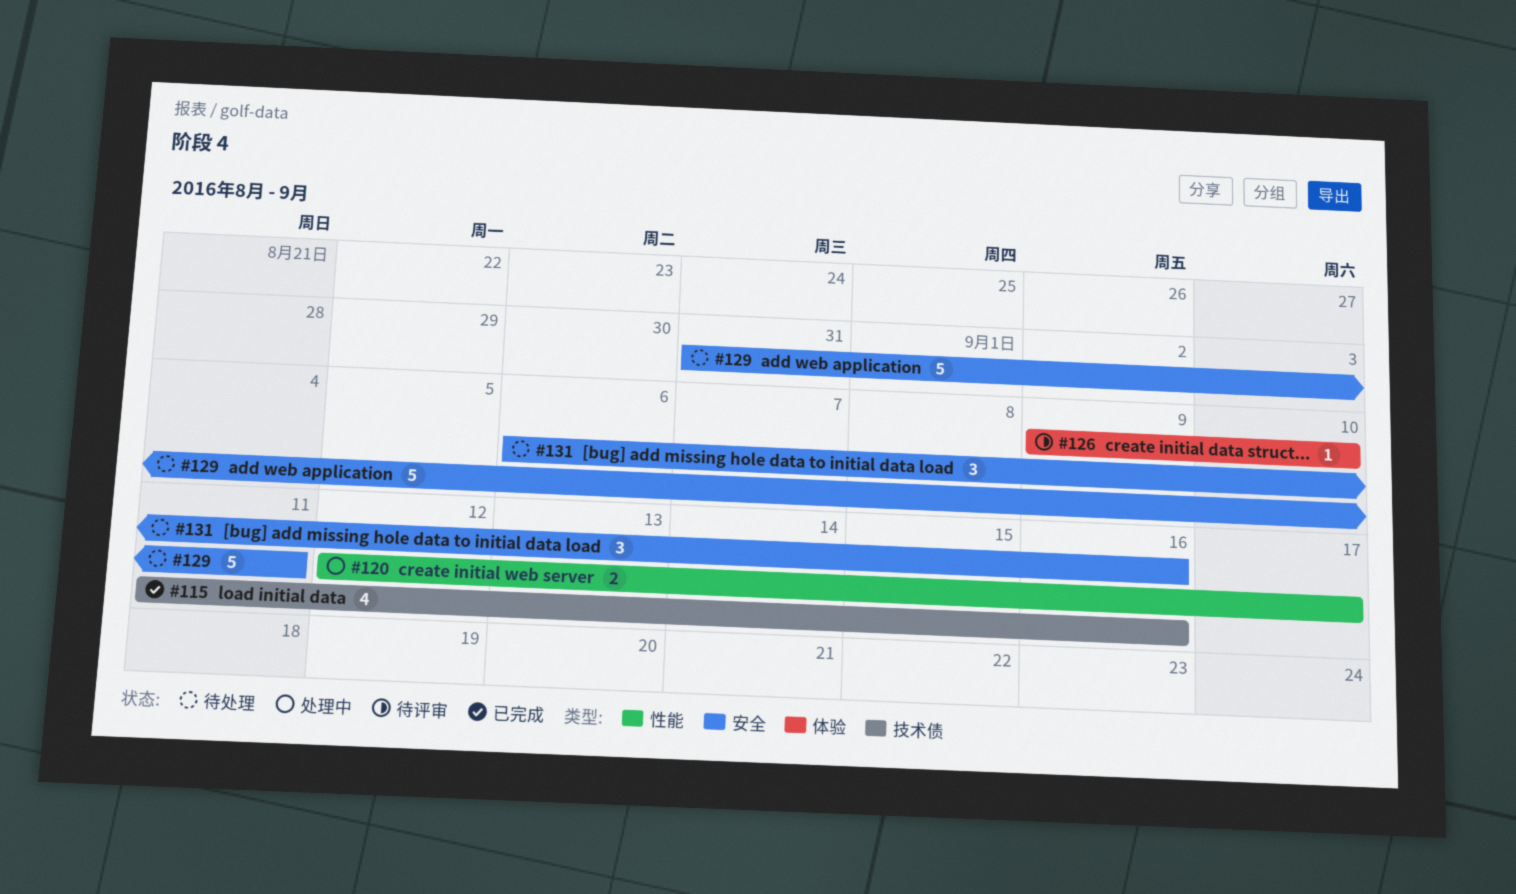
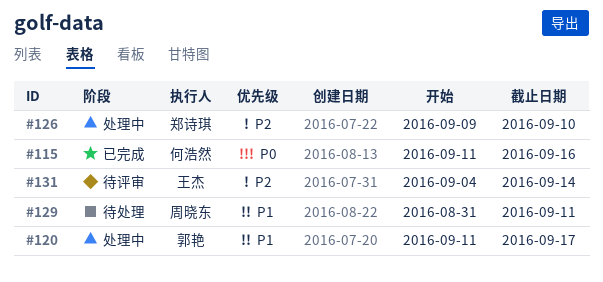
#120, start: Sep 12 -> Sep 11
#126, status: 待评审 -> 处理中
#131, status: 待处理 -> 待评审
#131, start: Sep 6 -> Sep 4
#131, due: Sep 16 -> Sep 14

